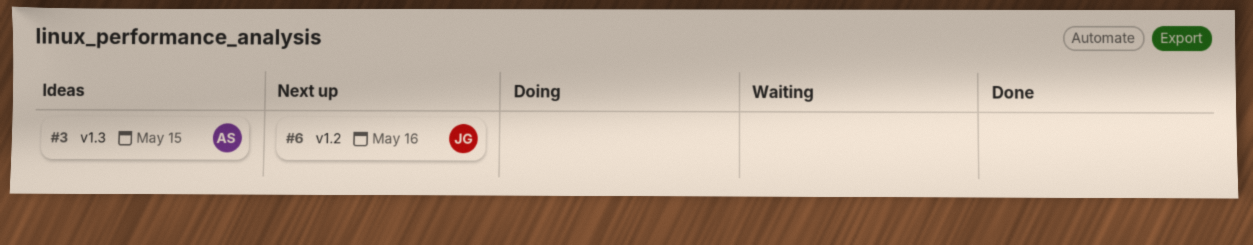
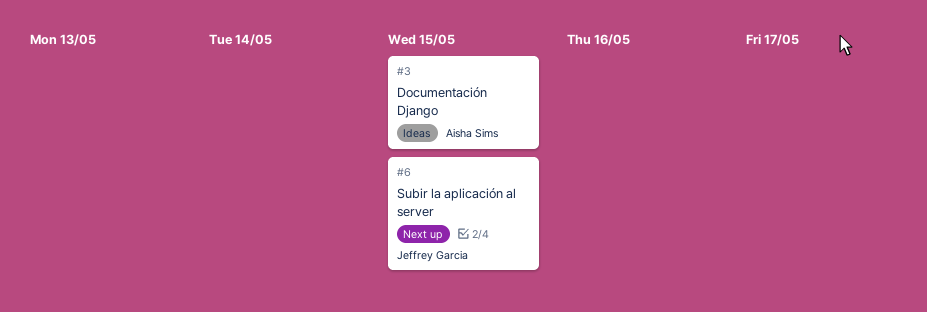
#6, due: May 16 -> May 15

